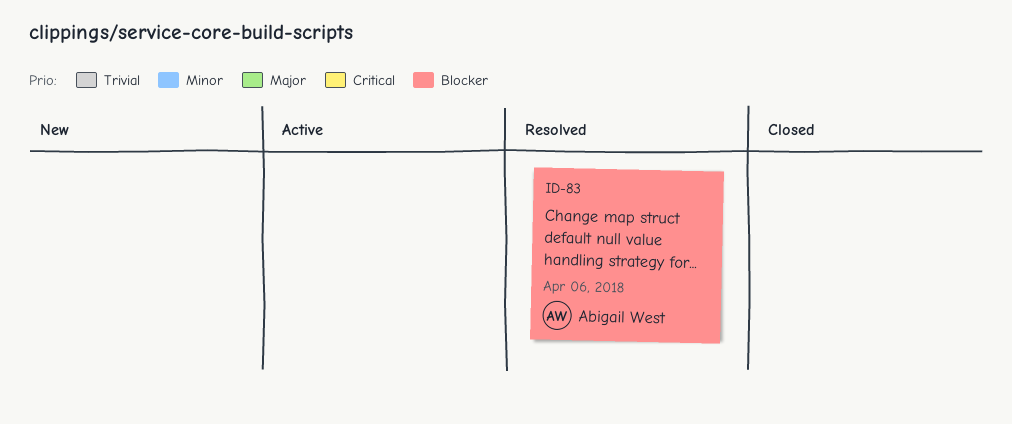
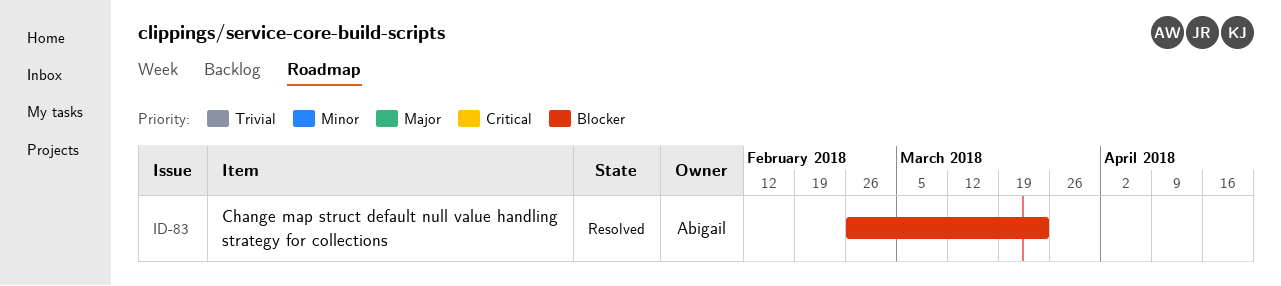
ID-83, due: Apr 6 -> Mar 23

